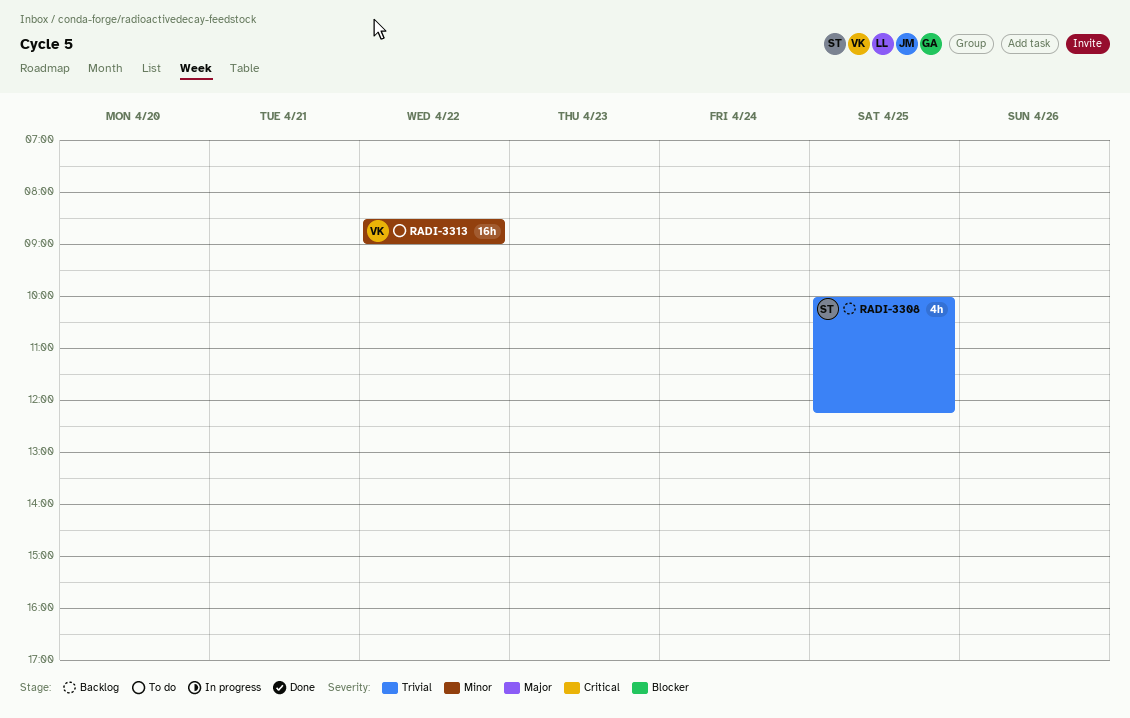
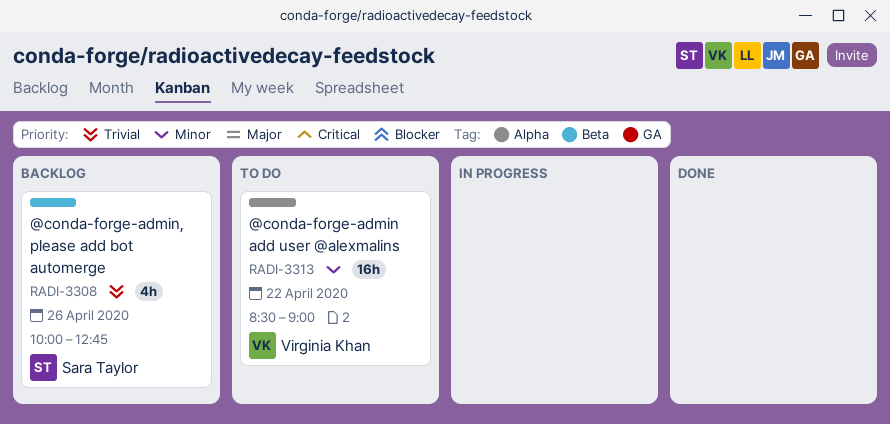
RADI-3308, day: Apr 25 -> Apr 26
RADI-3308, ends: 12:15 -> 12:45

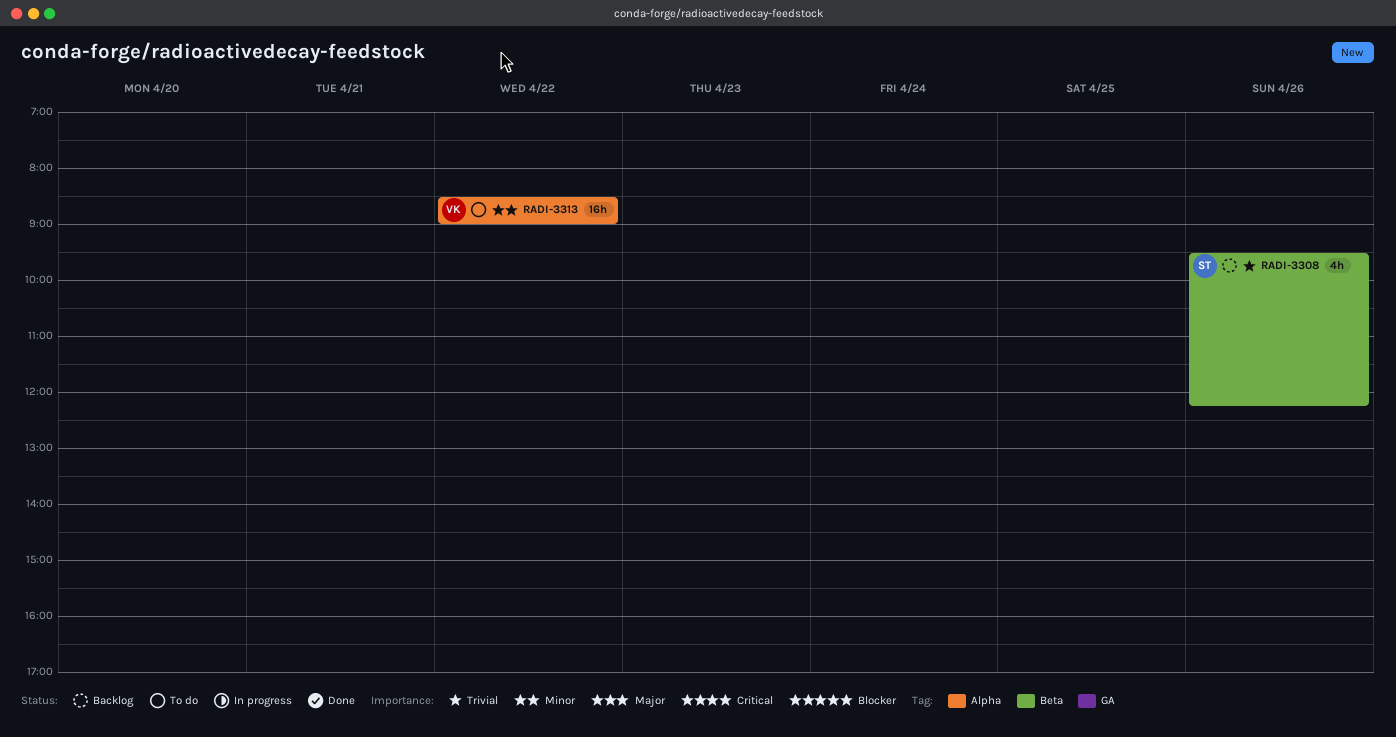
RADI-3308, begins: 10:00 -> 09:30
RADI-3308, ends: 12:45 -> 12:15

